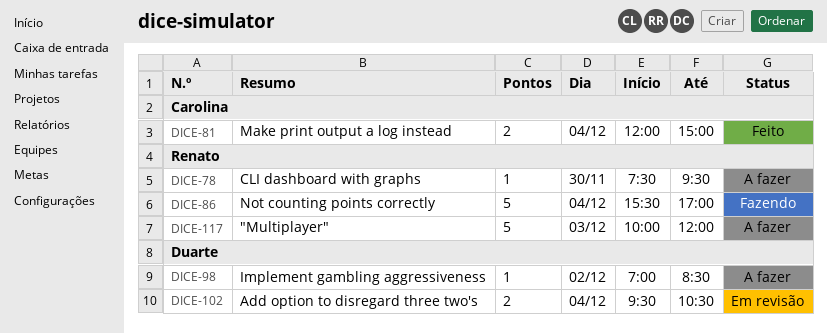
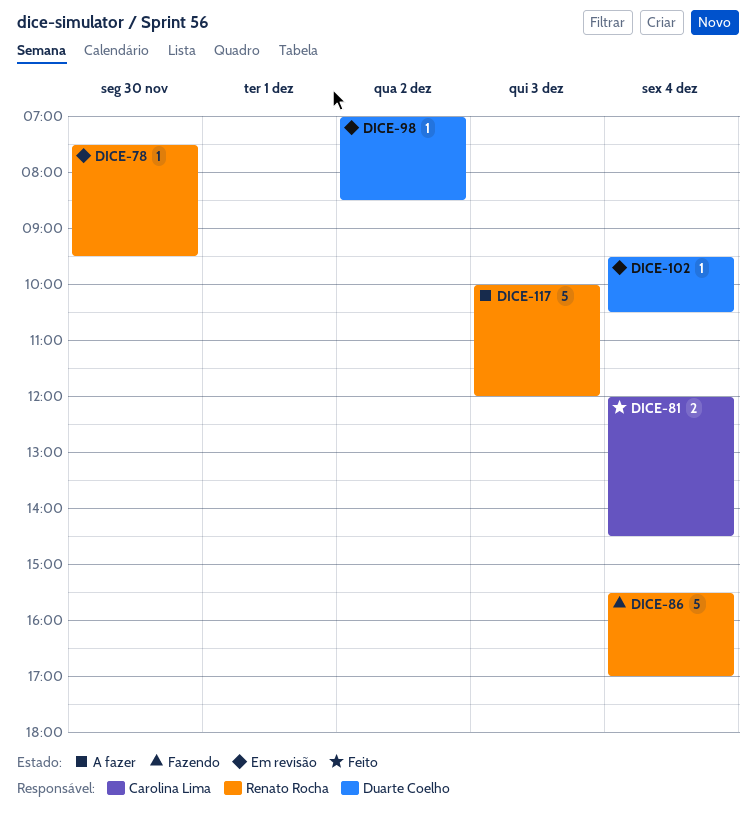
DICE-78, status: A fazer -> Em revisão
DICE-81, ends: 15:00 -> 14:30
DICE-98, status: A fazer -> Em revisão
DICE-102, estimate: 2 -> 1

